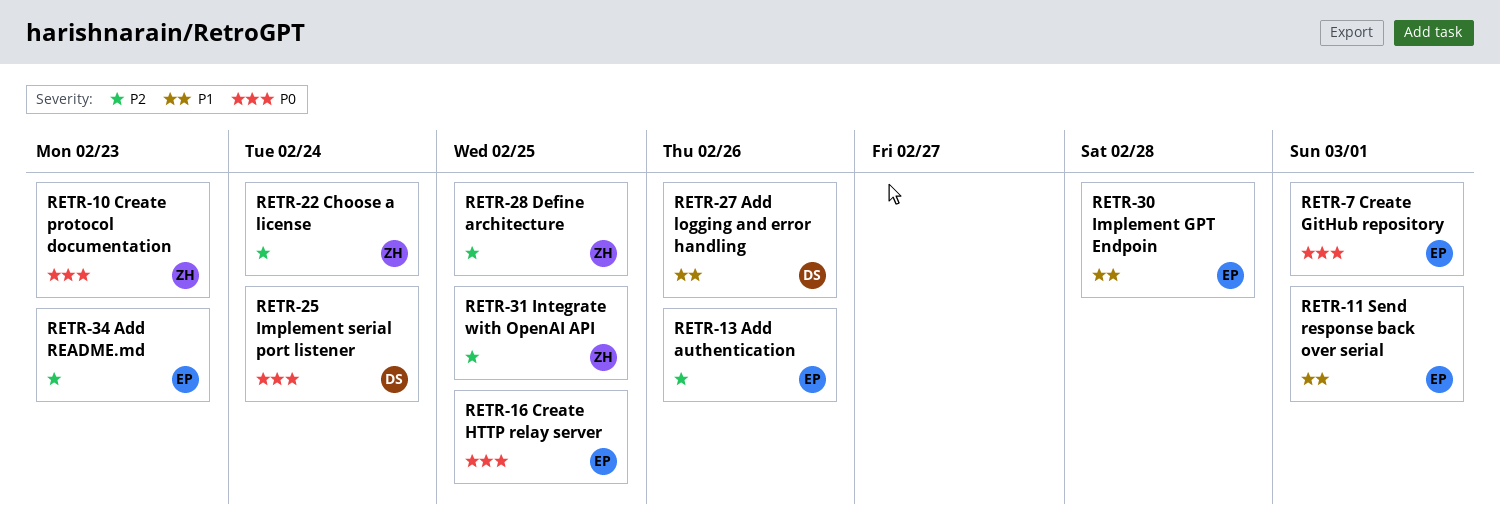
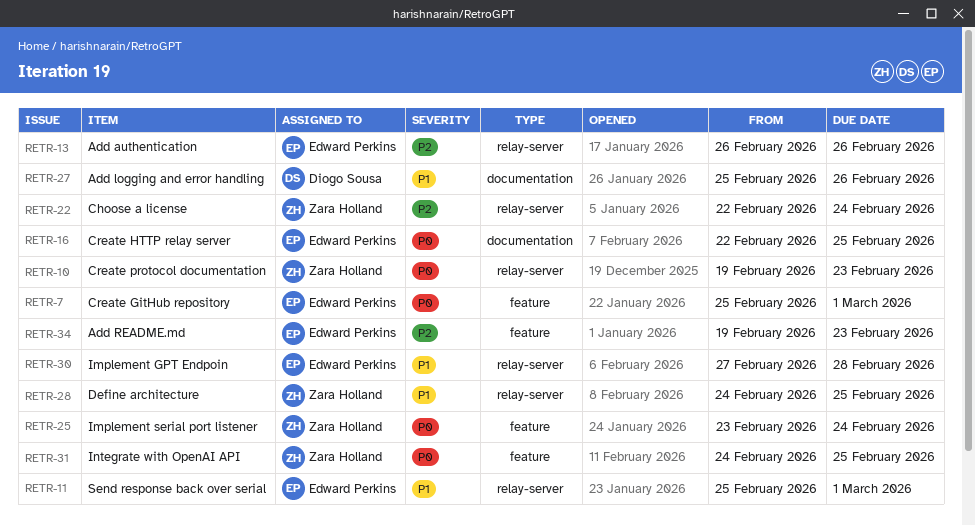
RETR-25, owner: Diogo Sousa -> Zara Holland
RETR-28, priority: P2 -> P1
RETR-31, priority: P2 -> P0

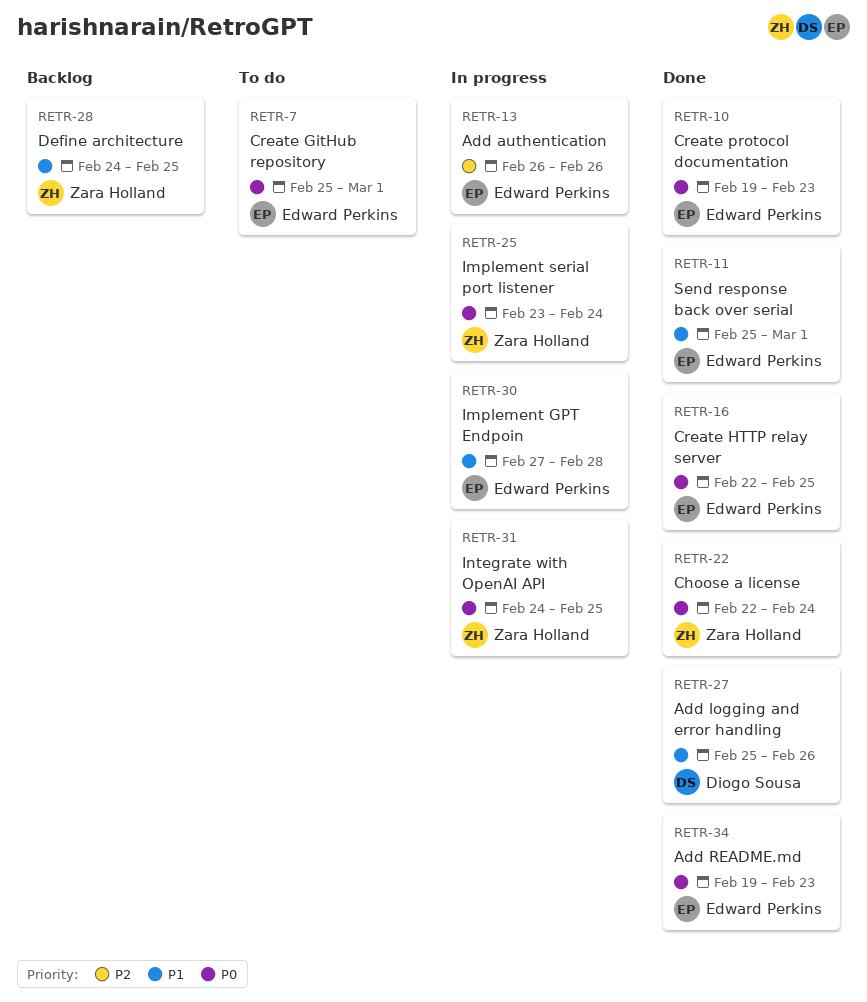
RETR-10, owner: Zara Holland -> Edward Perkins
RETR-22, priority: P2 -> P0
RETR-34, priority: P2 -> P0

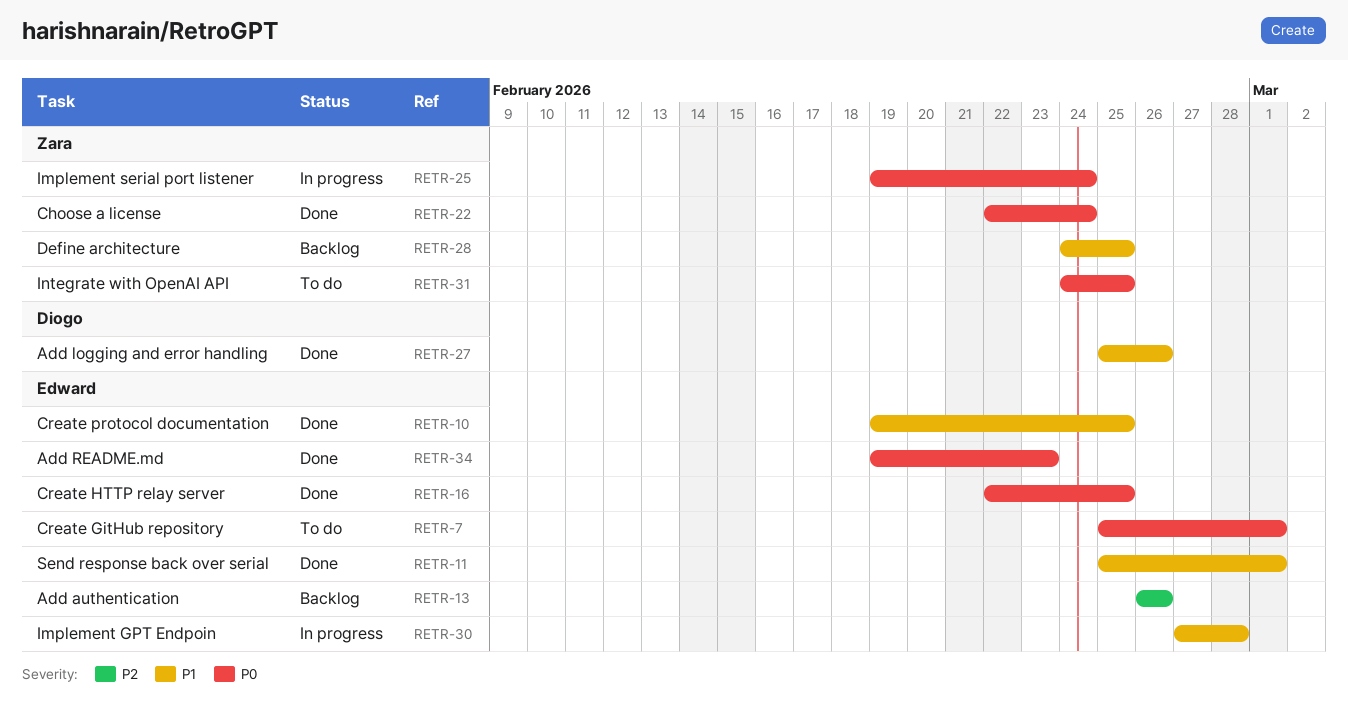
RETR-10, priority: P0 -> P1
RETR-10, due: Feb 23 -> Feb 25
RETR-13, status: In progress -> Backlog
RETR-25, start: Feb 23 -> Feb 19
RETR-31, status: In progress -> To do

